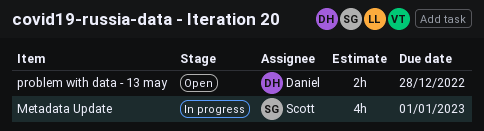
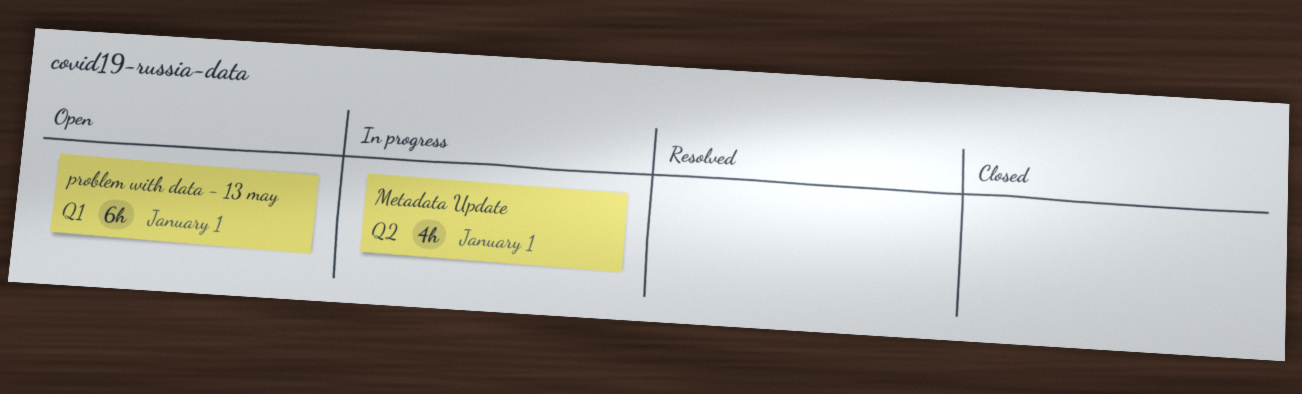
problem with data - 13 may, estimate: 2h -> 6h
problem with data - 13 may, due: Dec 28 -> Jan 1

